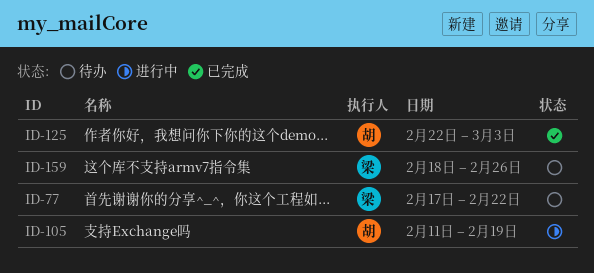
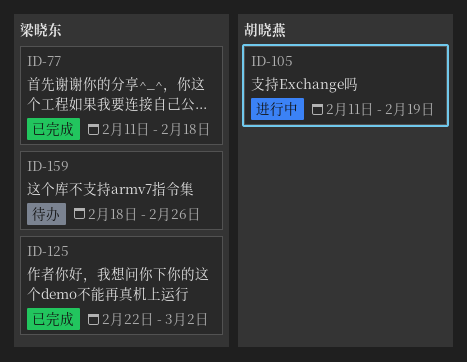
ID-77, status: 待办 -> 已完成
ID-77, start: Feb 17 -> Feb 11
ID-77, due: Feb 22 -> Feb 18
ID-125, owner: 胡晓燕 -> 梁晓东
ID-125, due: Mar 3 -> Mar 2

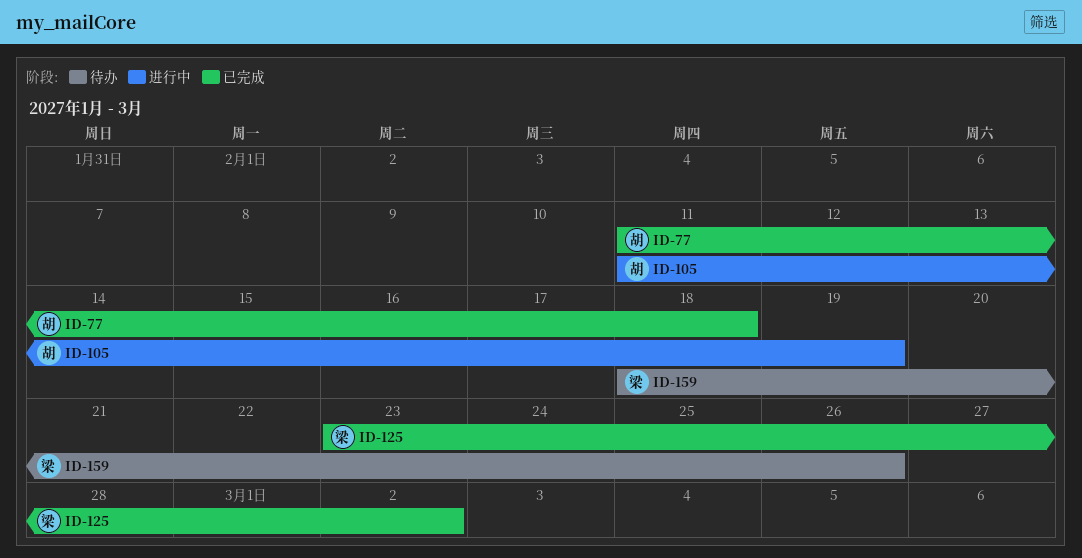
ID-77, owner: 梁晓东 -> 胡晓燕
ID-125, start: Feb 22 -> Feb 23

